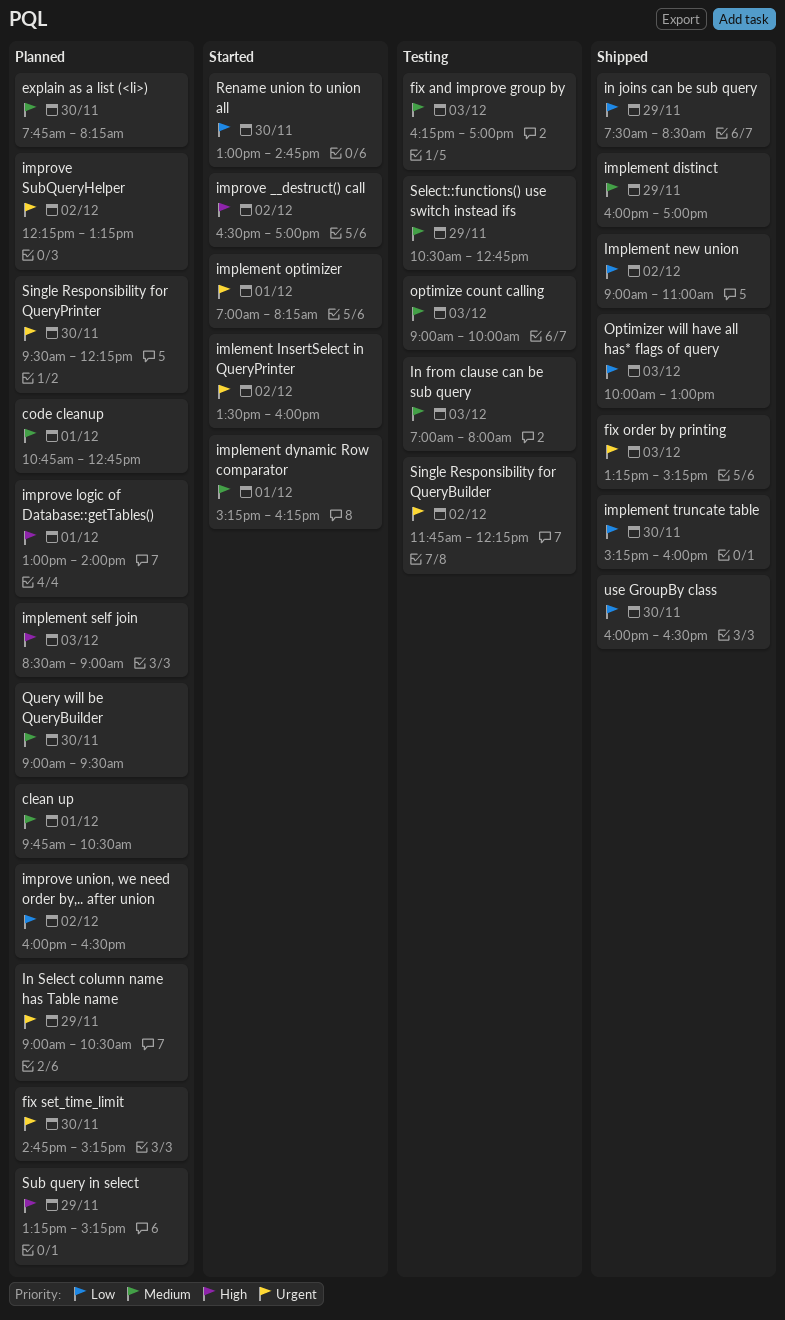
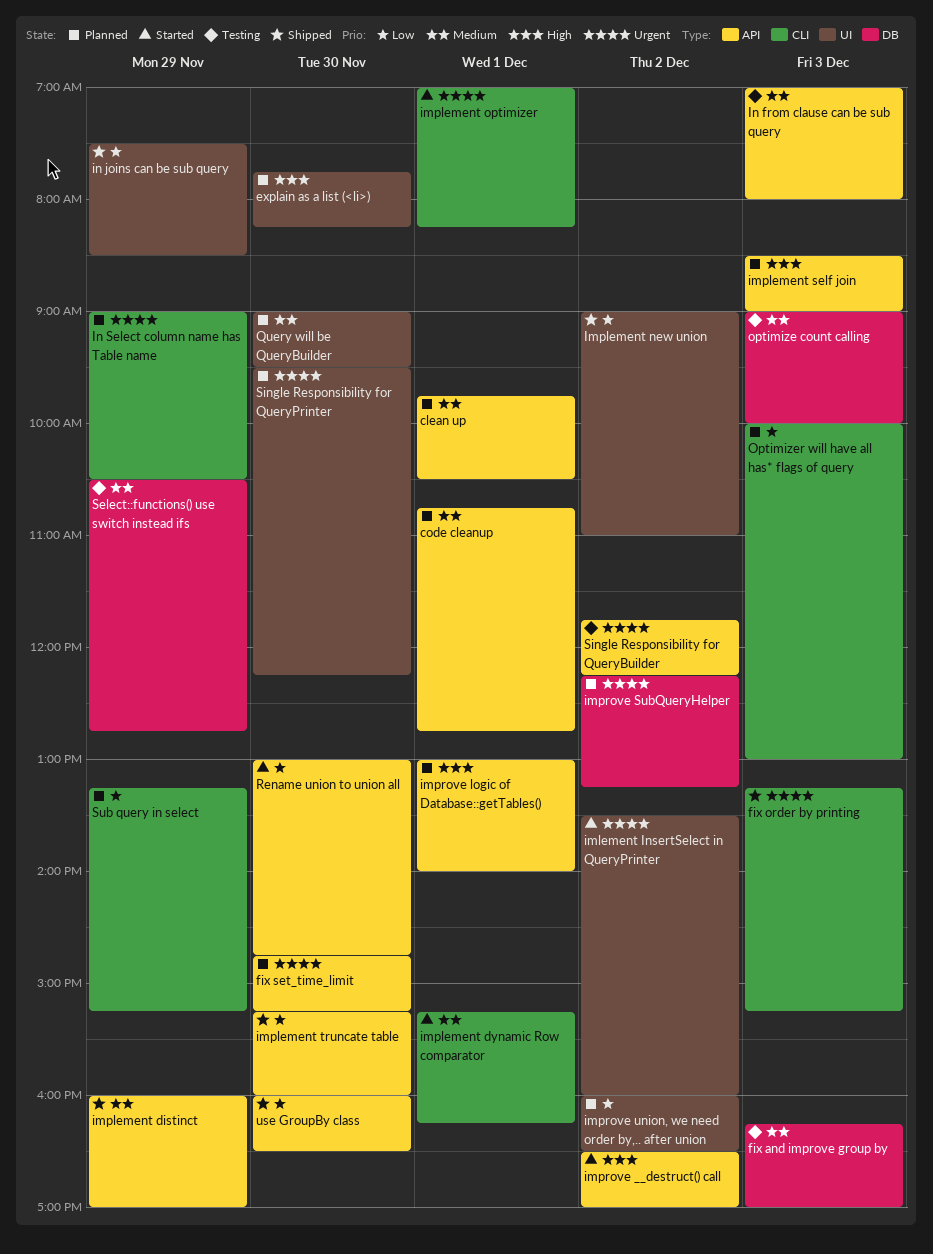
explain as a list (<li>), priority: Medium -> High
Optimizer will have all has* flags of query, status: Shipped -> Planned
Sub query in select, priority: High -> Low

